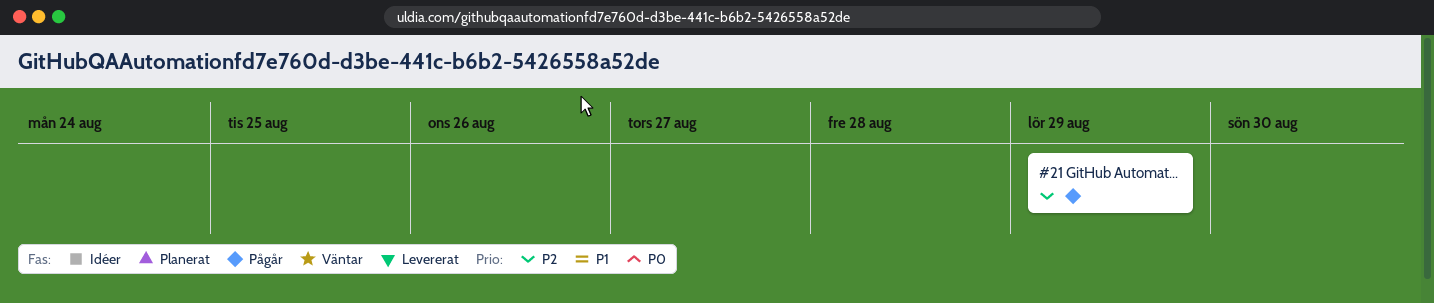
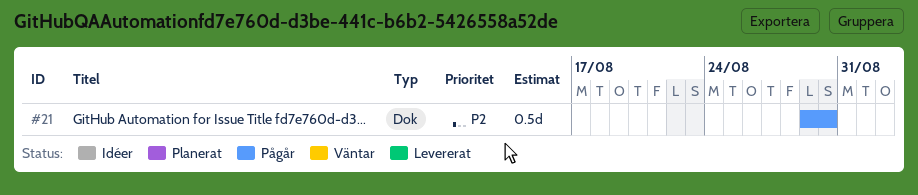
#21, due: Aug 29 -> Aug 30

